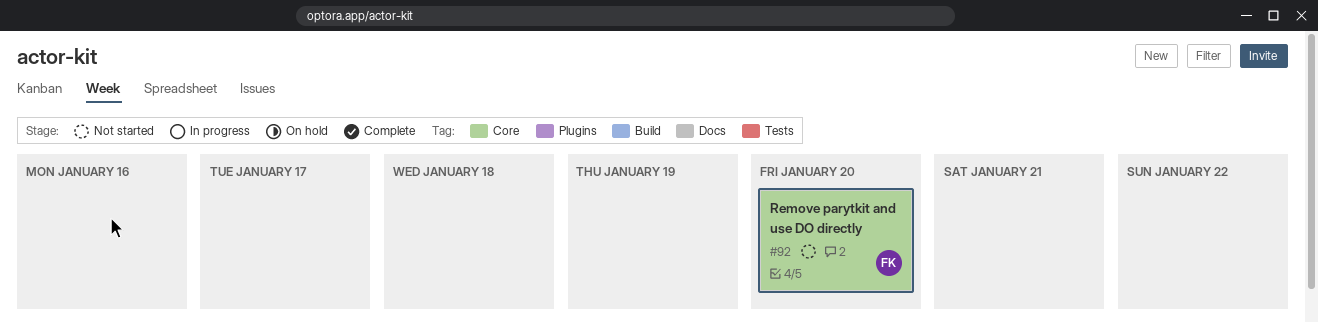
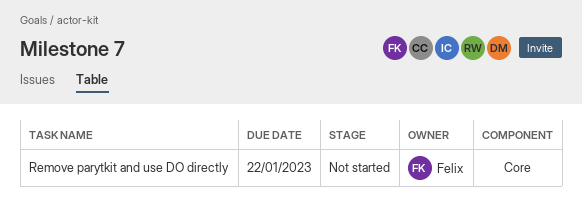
Remove parytkit and use DO directly, due: Jan 20 -> Jan 22

